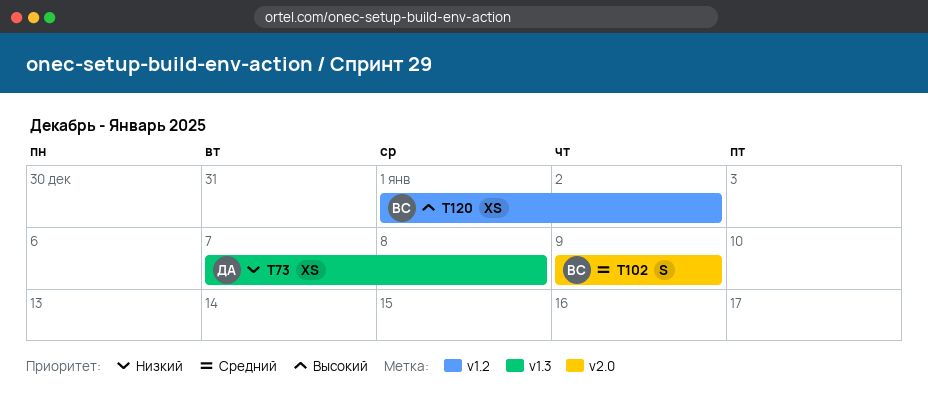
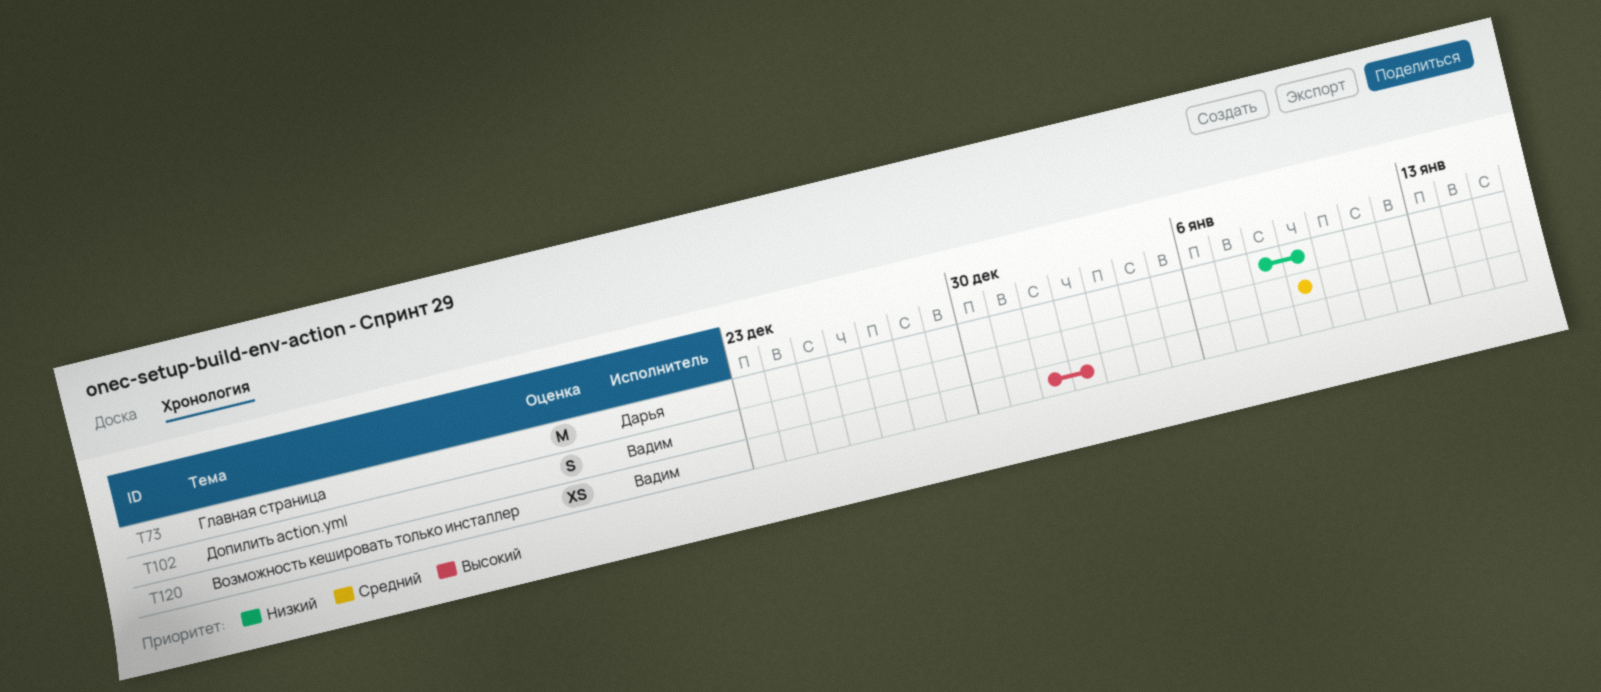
T73, estimate: XS -> M
T73, start: Jan 7 -> Jan 8
T73, due: Jan 8 -> Jan 9

